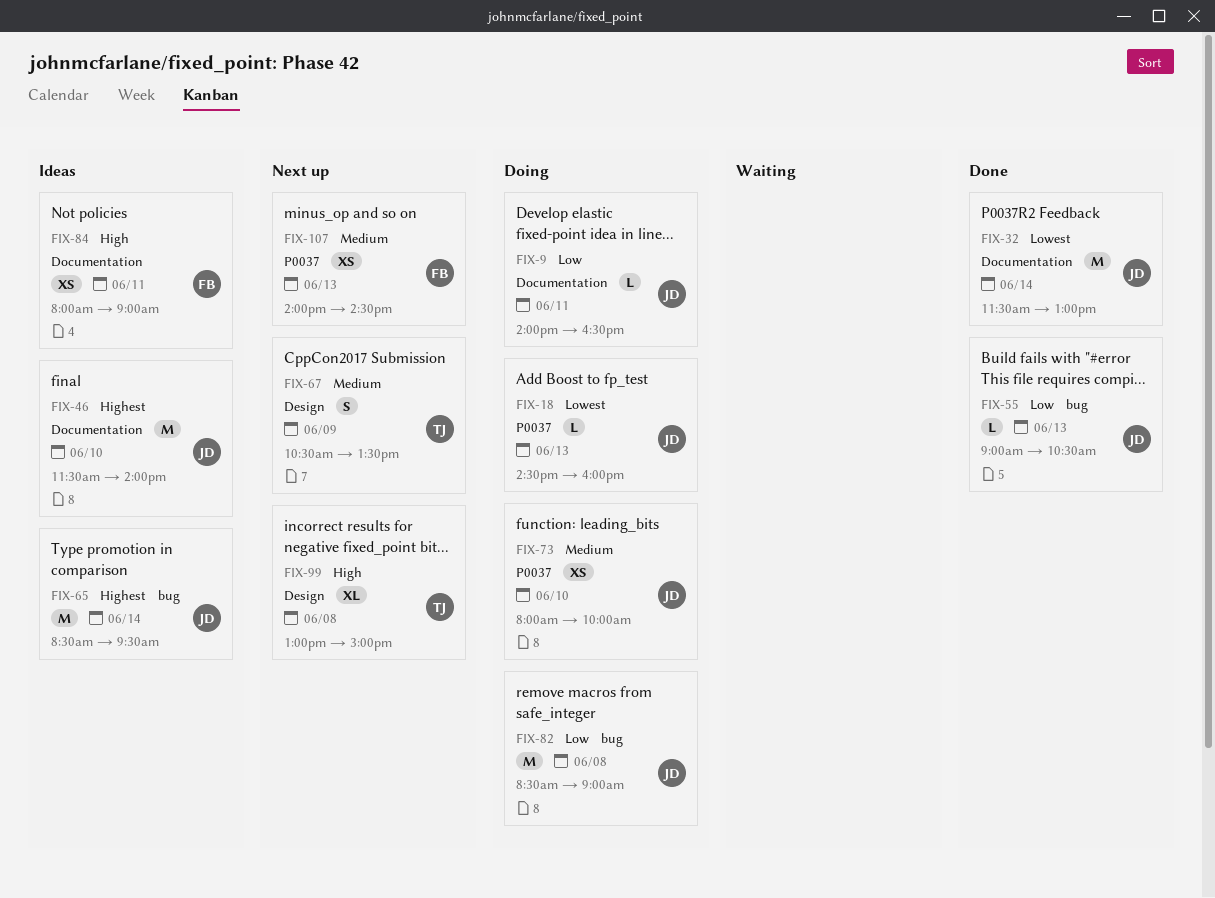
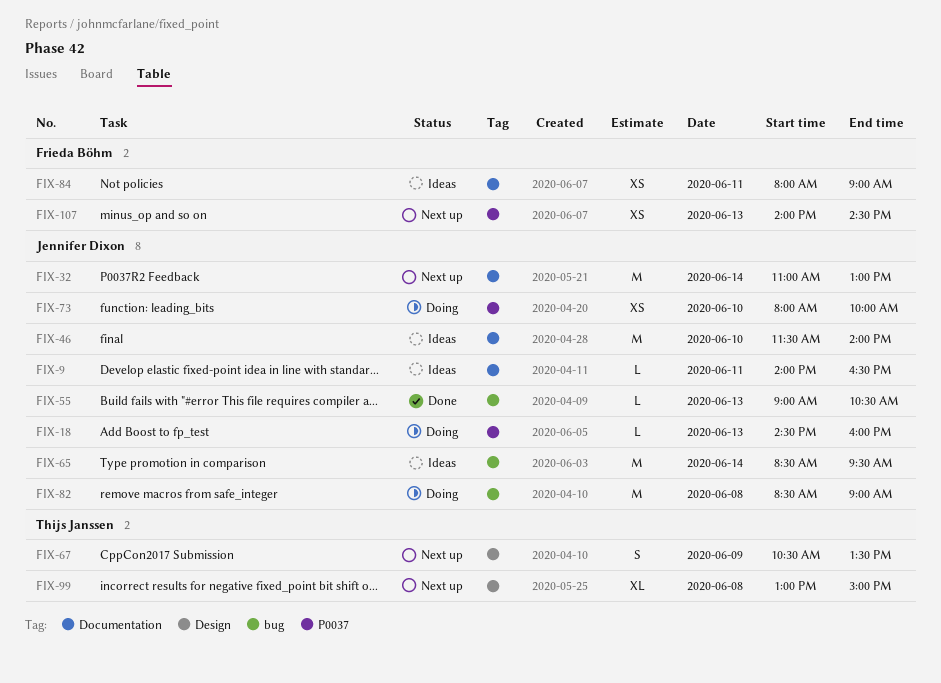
FIX-9, status: Doing -> Ideas
FIX-32, status: Done -> Next up
FIX-32, begins: 11:30 -> 11:00

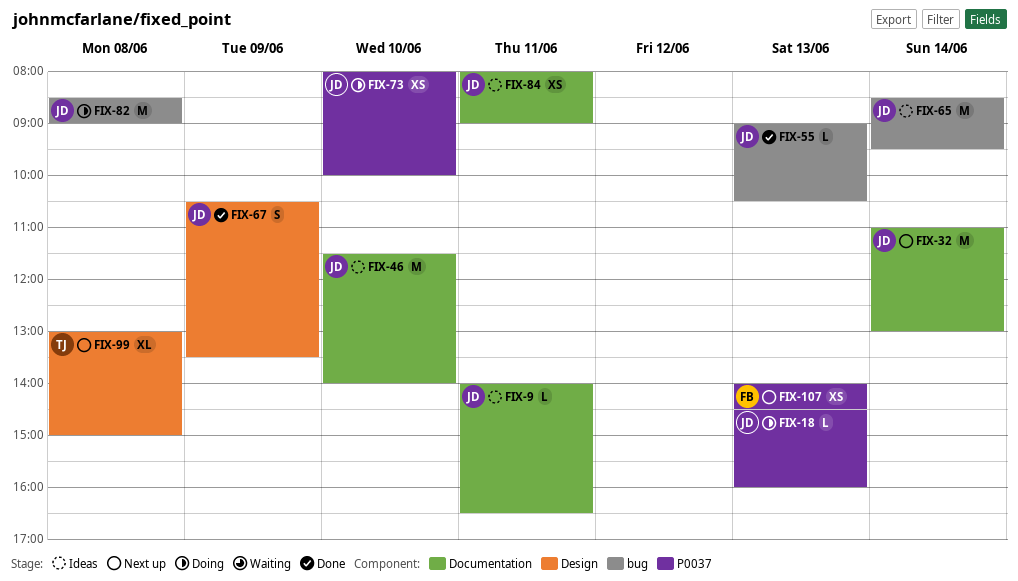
FIX-67, status: Next up -> Done
FIX-67, owner: Thijs Janssen -> Jennifer Dixon
FIX-84, owner: Frieda Böhm -> Jennifer Dixon

